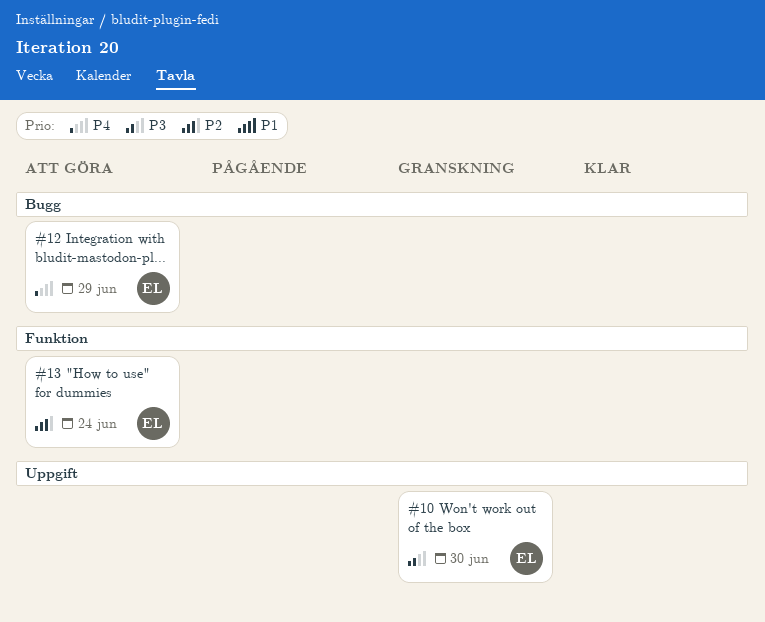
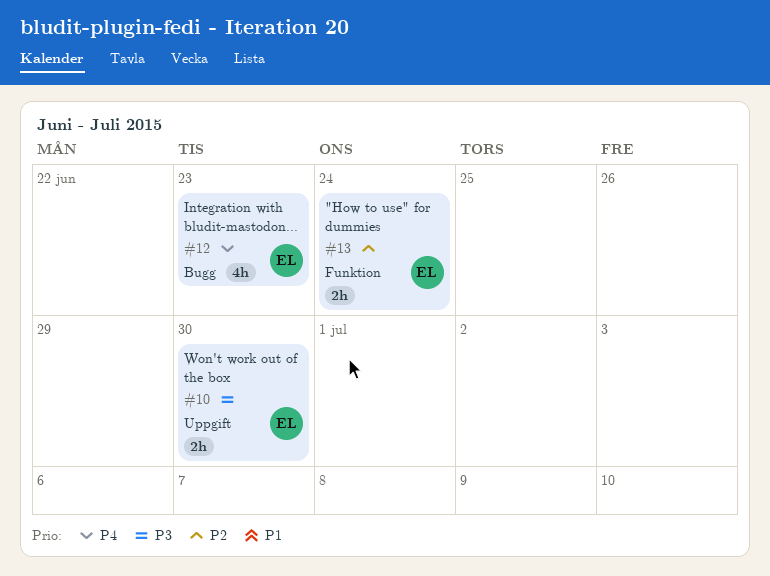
#12, due: Jun 29 -> Jun 23

